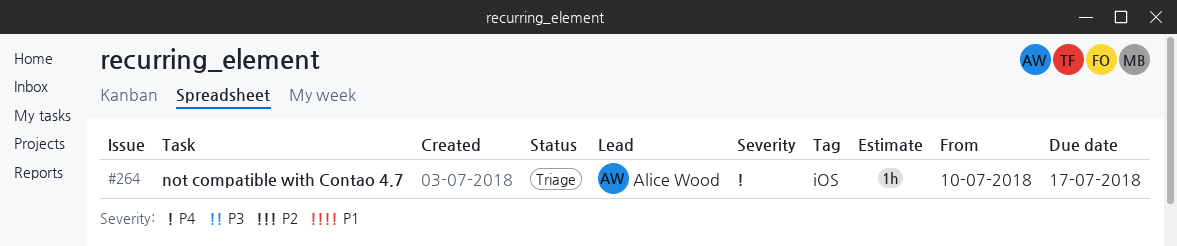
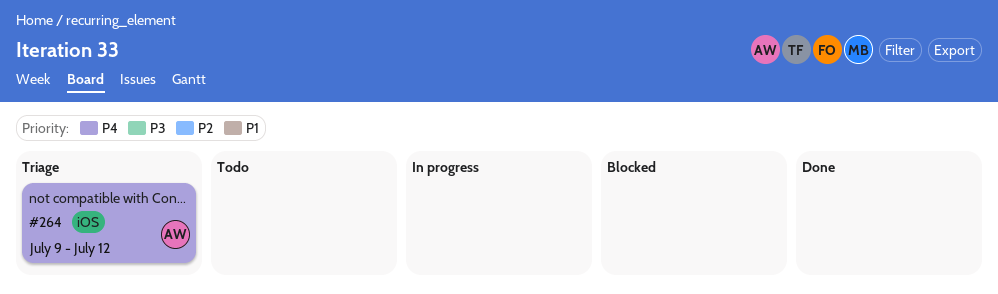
#264, start: Jul 10 -> Jul 9
#264, due: Jul 17 -> Jul 12

